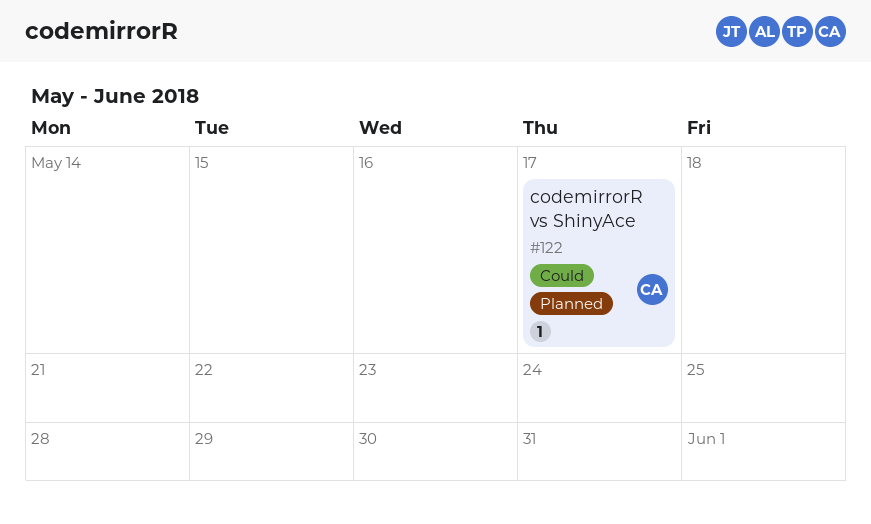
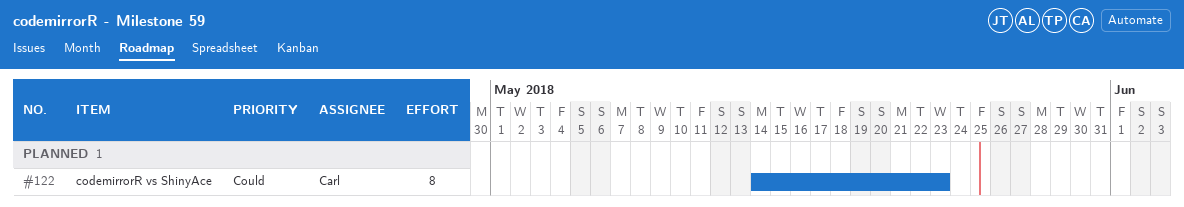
#122, estimate: 1 -> 8
#122, due: May 17 -> May 23

